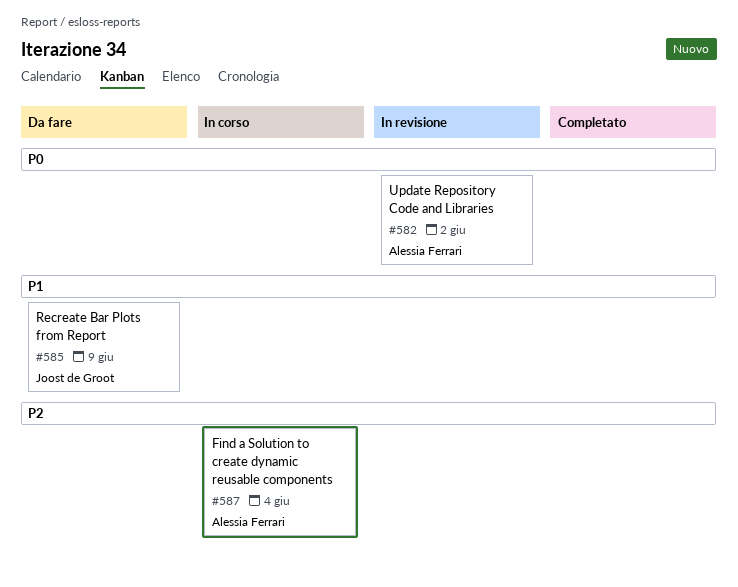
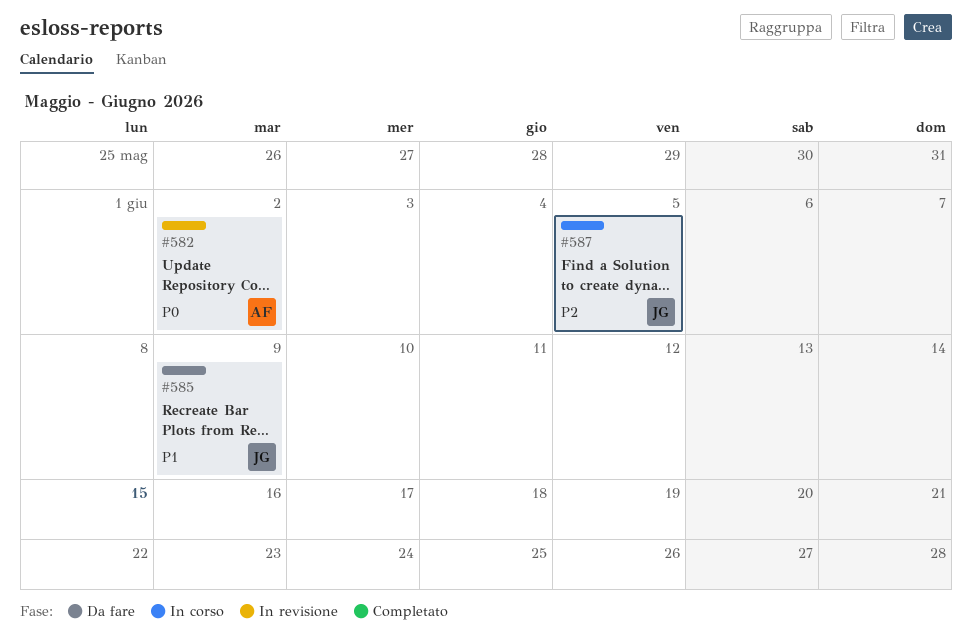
#587, owner: Alessia Ferrari -> Joost de Groot
#587, due: Jun 4 -> Jun 5

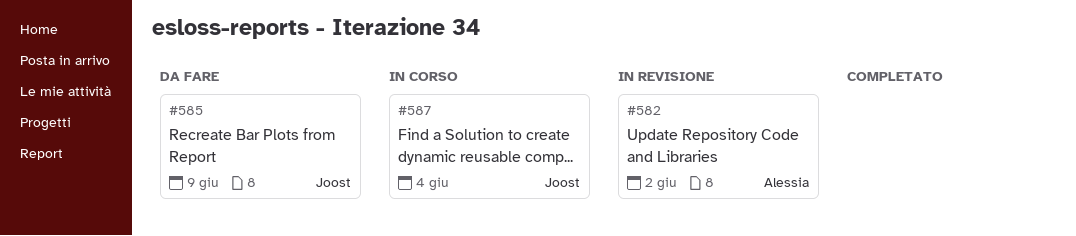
#587, due: Jun 5 -> Jun 4

